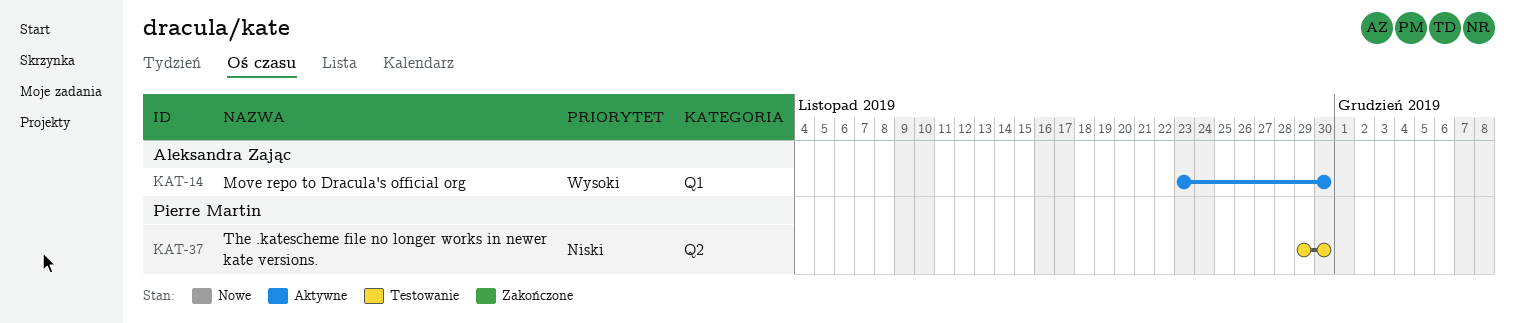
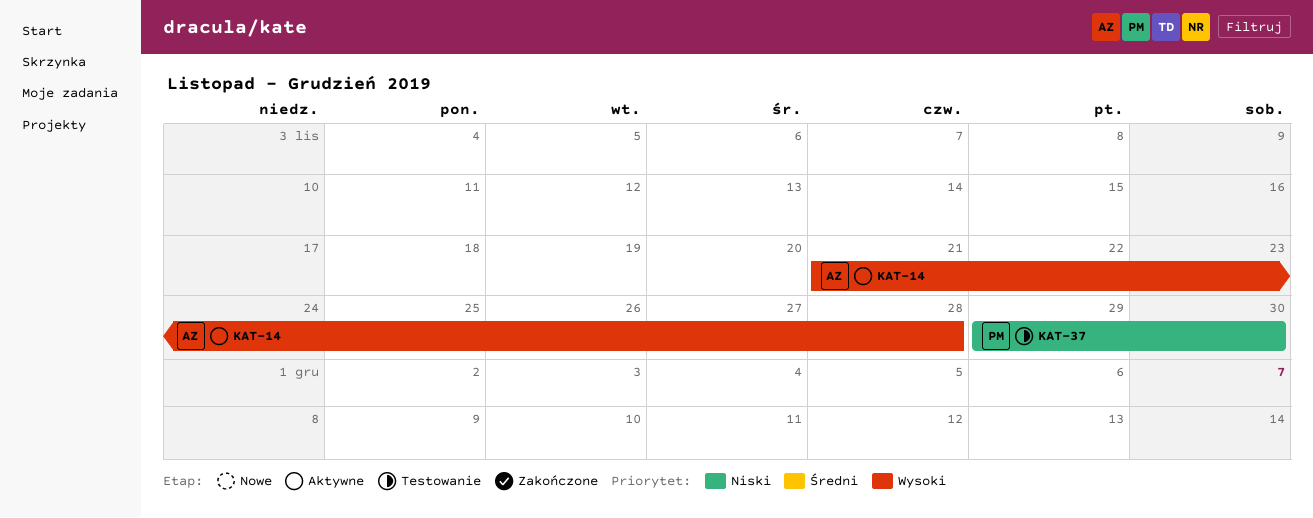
KAT-14, start: Nov 23 -> Nov 21
KAT-14, due: Nov 30 -> Nov 28

